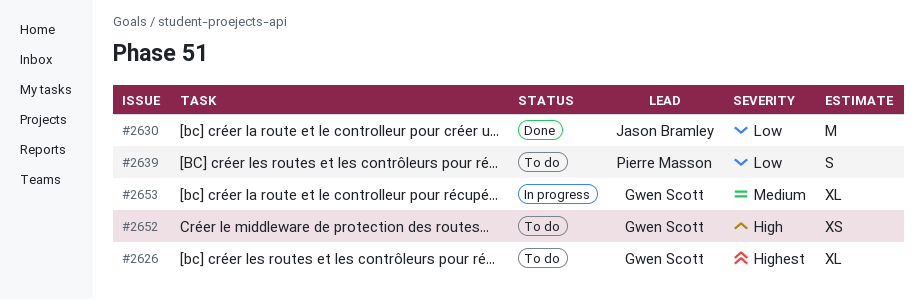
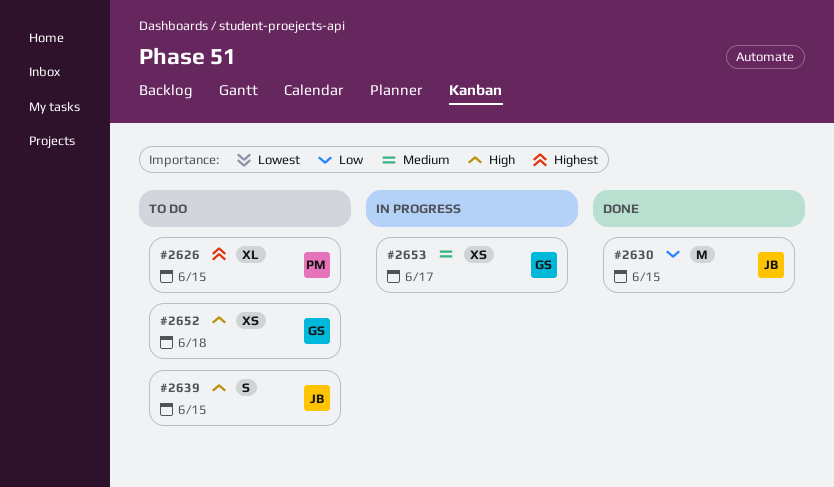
#2626, owner: Gwen Scott -> Pierre Masson
#2639, owner: Pierre Masson -> Jason Bramley
#2639, priority: Low -> High
#2653, estimate: XL -> XS

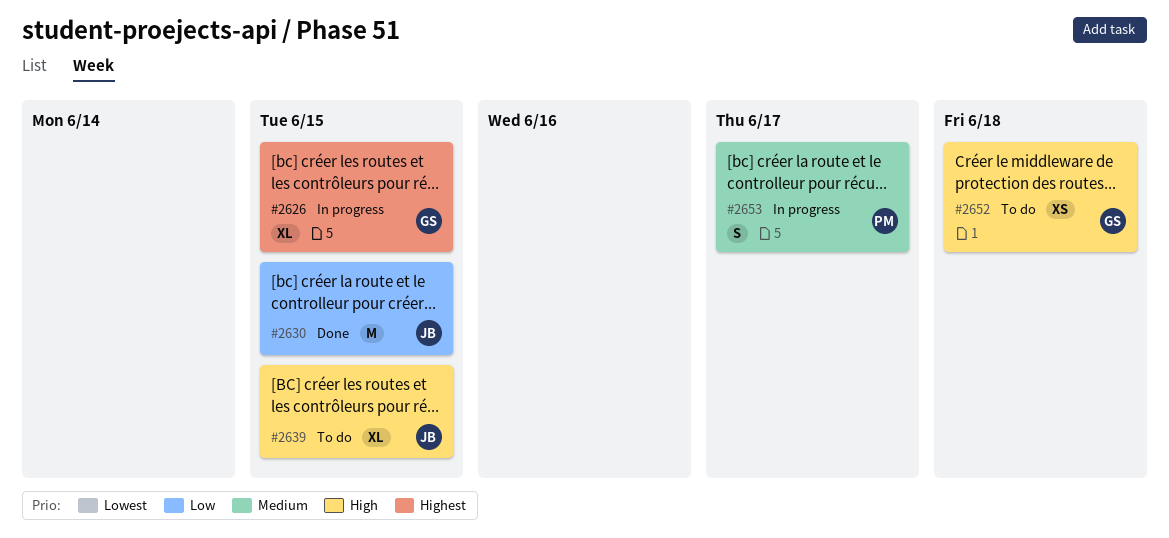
#2626, status: To do -> In progress
#2626, owner: PM -> GS
#2639, estimate: S -> XL
#2653, owner: GS -> PM
#2653, estimate: XS -> S

